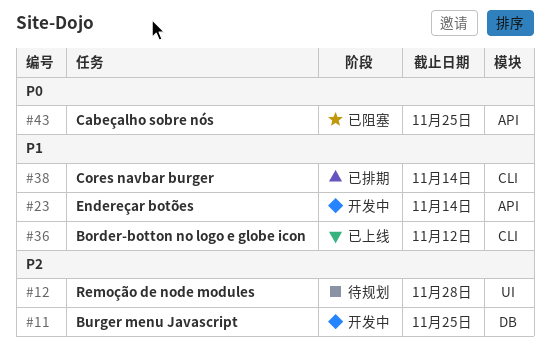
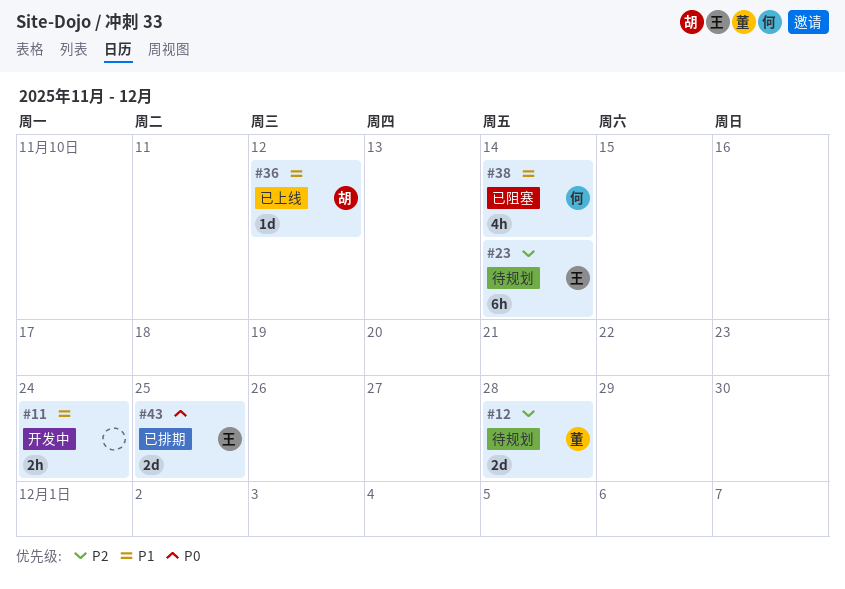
#11, priority: P2 -> P1
#11, due: Nov 25 -> Nov 24
#23, status: 开发中 -> 待规划
#23, priority: P1 -> P2
#38, status: 已排期 -> 已阻塞
#43, status: 已阻塞 -> 已排期

